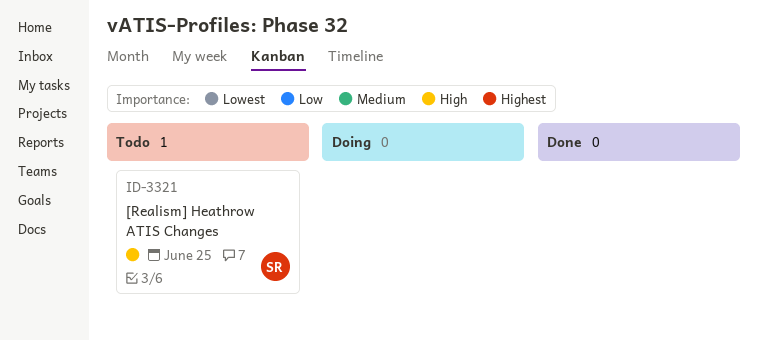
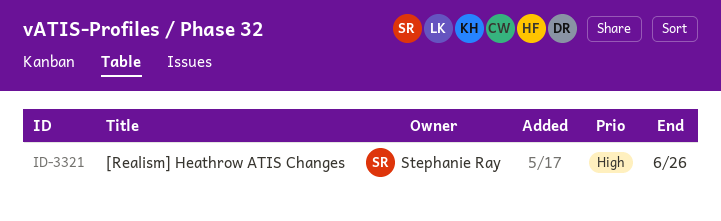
ID-3321, due: Jun 25 -> Jun 26

